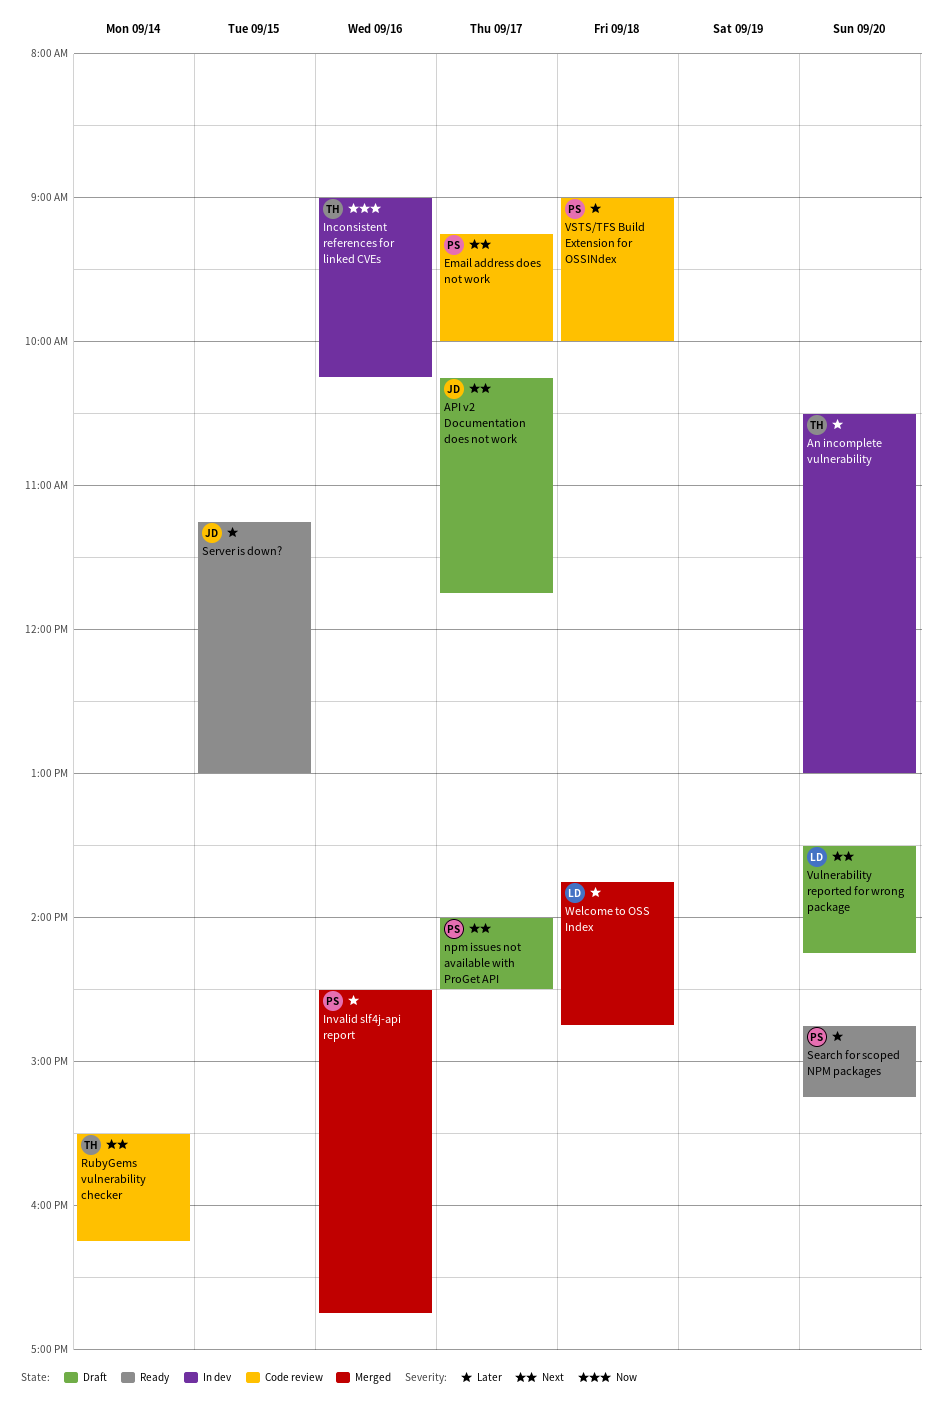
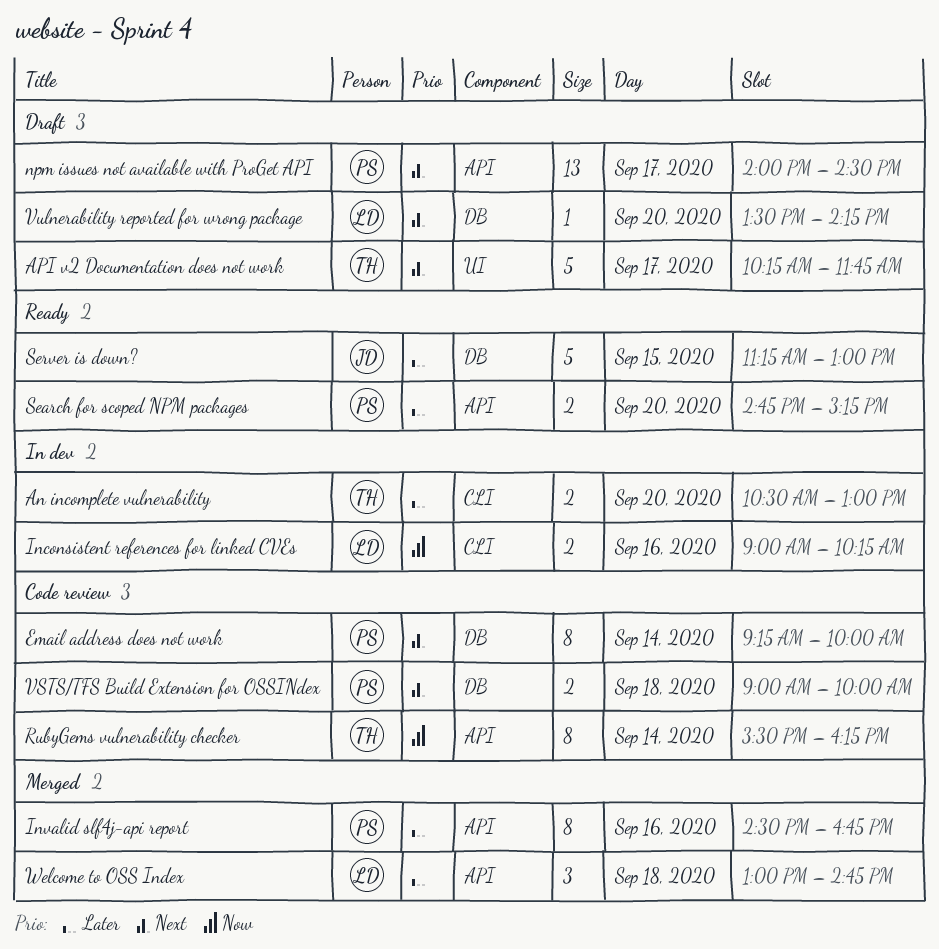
API v2 Documentation does not work, owner: JD -> TH
Email address does not work, day: Sep 17 -> Sep 14
Inconsistent references for linked CVEs, owner: TH -> LD
RubyGems vulnerability checker, priority: Next -> Now
VSTS/TFS Build Extension for OSSINdex, priority: Later -> Next
Welcome to OSS Index, begins: 13:45 -> 13:00

